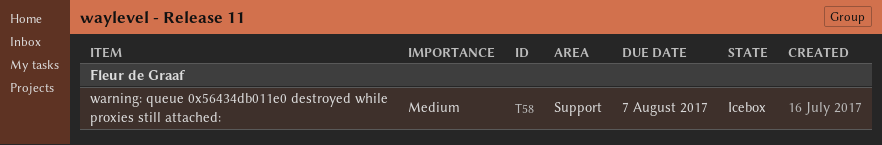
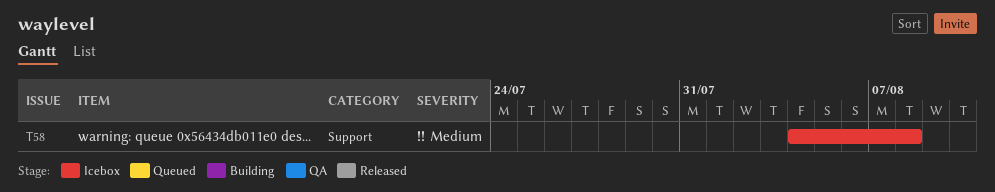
T58, due: Aug 7 -> Aug 8

